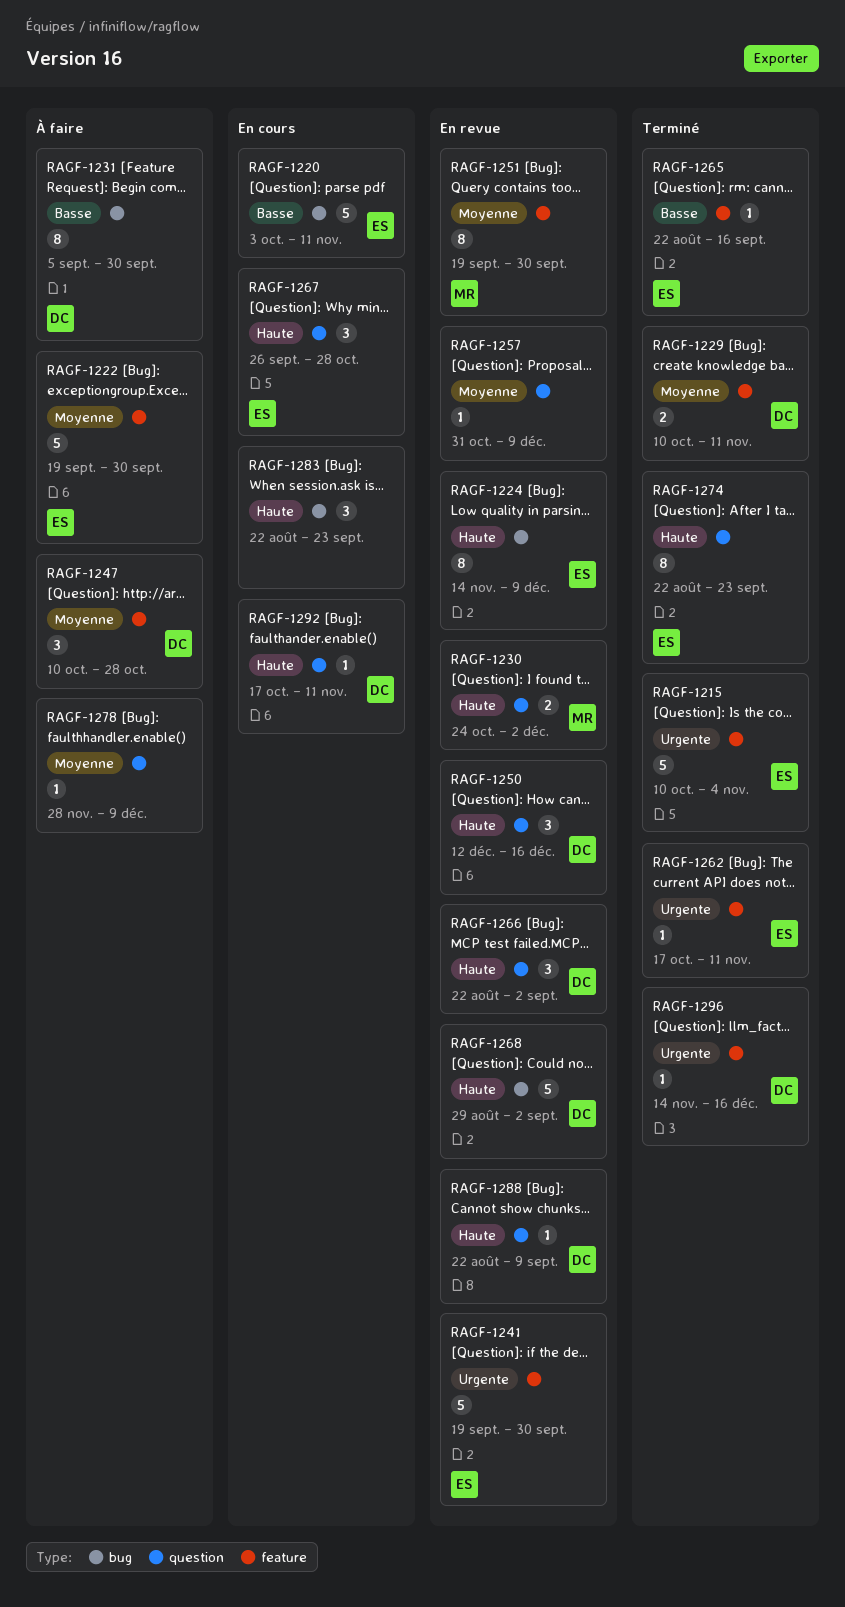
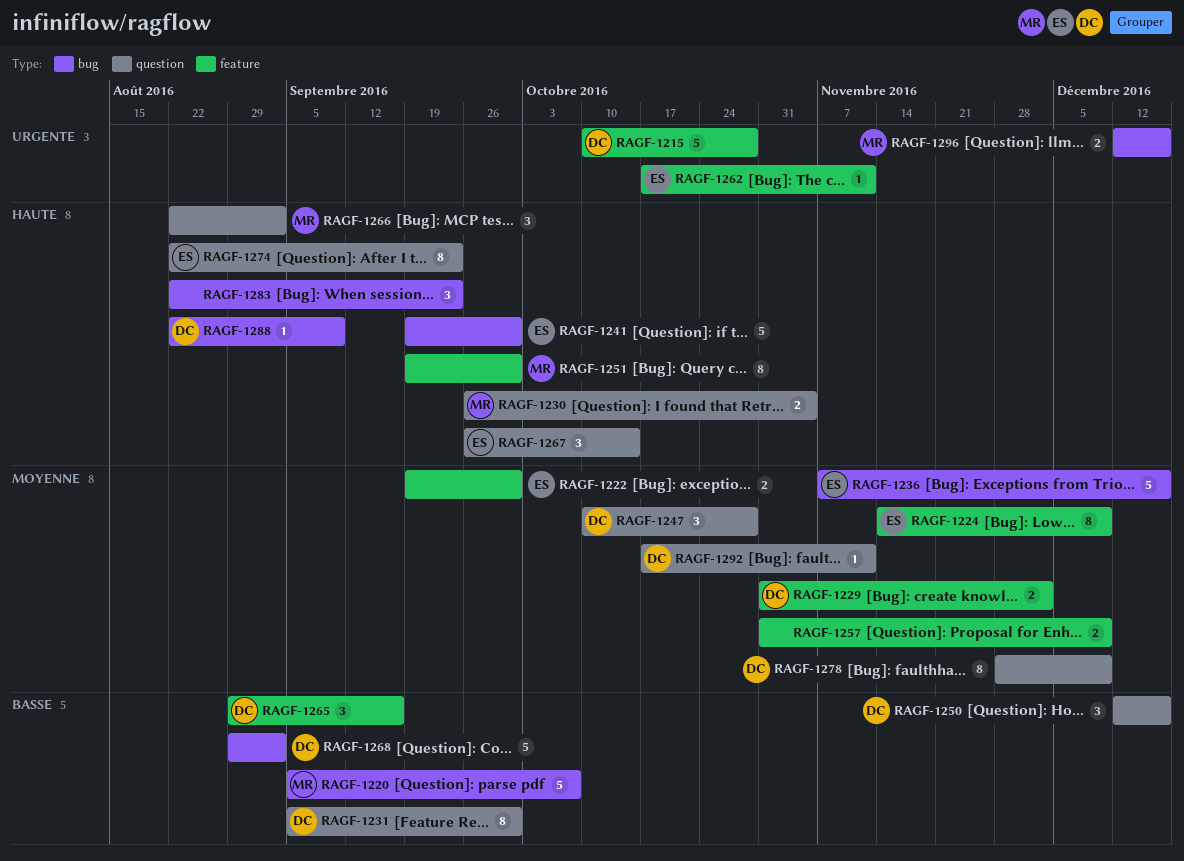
RAGF-1215, owner: ES -> DC
RAGF-1215, due: Nov 4 -> Oct 28
RAGF-1220, owner: ES -> MR
RAGF-1220, start: Oct 3 -> Sep 5
RAGF-1220, due: Nov 11 -> Oct 7
RAGF-1222, estimate: 5 -> 2
RAGF-1224, priority: Haute -> Moyenne
RAGF-1224, label: bug -> feature
RAGF-1229, start: Oct 10 -> Oct 31
RAGF-1229, due: Nov 11 -> Dec 2
RAGF-1230, start: Oct 24 -> Sep 26
RAGF-1230, due: Dec 2 -> Nov 4
RAGF-1231, label: bug -> question
RAGF-1236: none -> present
RAGF-1241, priority: Urgente -> Haute
RAGF-1241, label: feature -> bug
RAGF-1247, label: feature -> question
RAGF-1250, priority: Haute -> Basse
RAGF-1251, priority: Moyenne -> Haute
RAGF-1257, label: question -> feature
RAGF-1257, estimate: 1 -> 2
RAGF-1265, owner: ES -> DC
RAGF-1265, estimate: 1 -> 3
RAGF-1265, start: Aug 22 -> Aug 29
RAGF-1266, owner: DC -> MR
RAGF-1267, due: Oct 28 -> Oct 14
RAGF-1268, priority: Haute -> Basse
RAGF-1278, owner: none -> DC
RAGF-1278, estimate: 1 -> 8
RAGF-1288, label: question -> bug
RAGF-1292, priority: Haute -> Moyenne
RAGF-1296, owner: DC -> MR
RAGF-1296, label: feature -> bug
RAGF-1296, estimate: 1 -> 2
RAGF-1296, start: Nov 14 -> Dec 12

